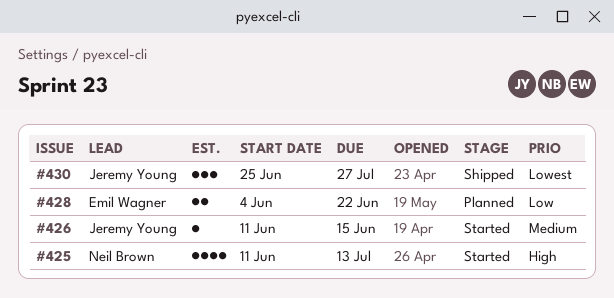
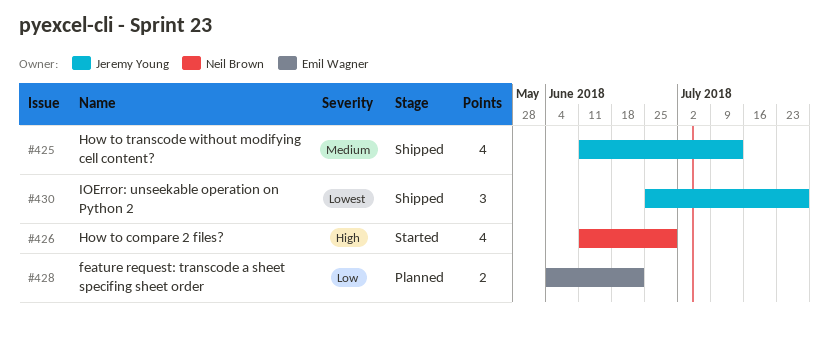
#425, status: Started -> Shipped
#425, owner: Neil Brown -> Jeremy Young
#425, priority: High -> Medium
#426, owner: Jeremy Young -> Neil Brown
#426, priority: Medium -> High
#426, estimate: 1 -> 4
#426, due: Jun 15 -> Jun 29

